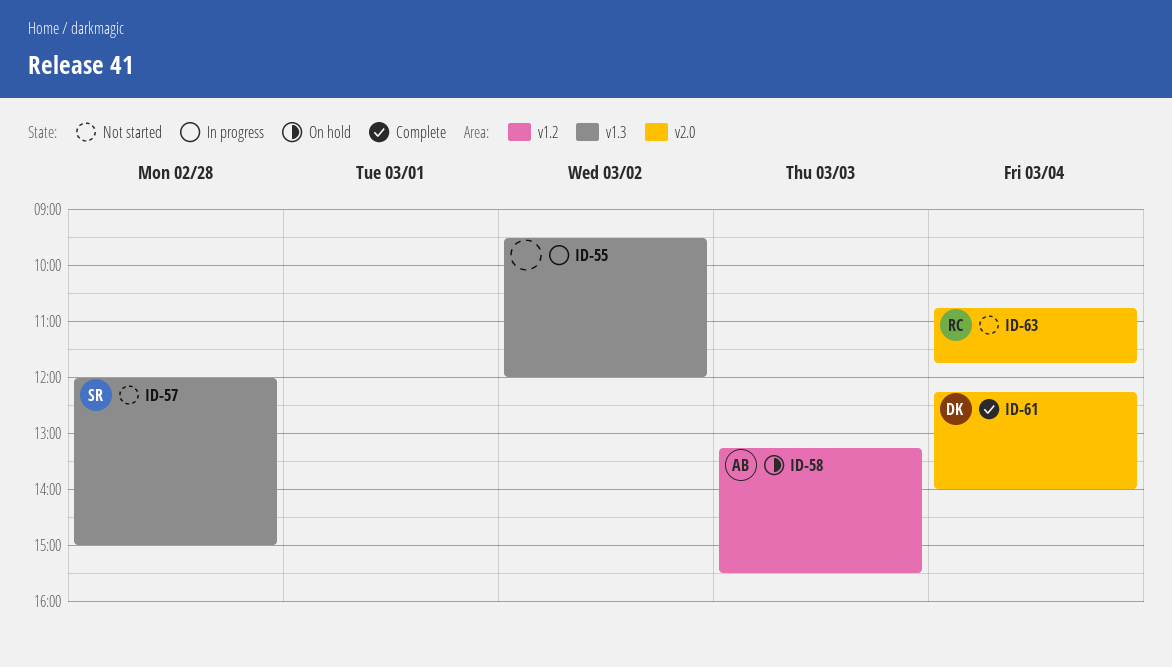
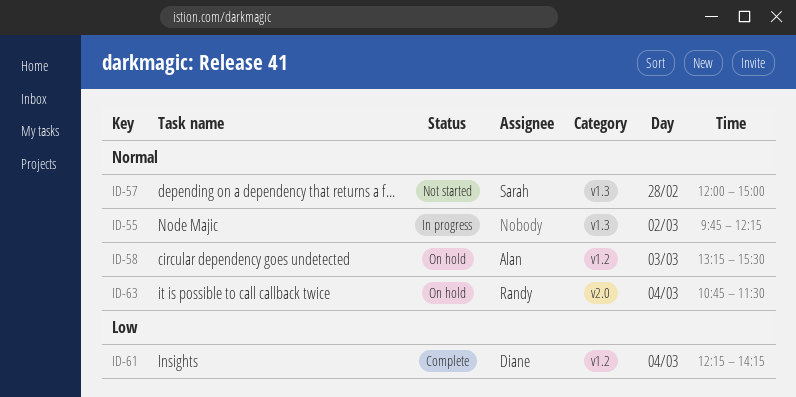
ID-55, begins: 09:30 -> 09:45
ID-55, ends: 12:00 -> 12:15
ID-61, label: v2.0 -> v1.2
ID-61, ends: 14:00 -> 14:15
ID-63, status: Not started -> On hold
ID-63, ends: 11:45 -> 11:30

